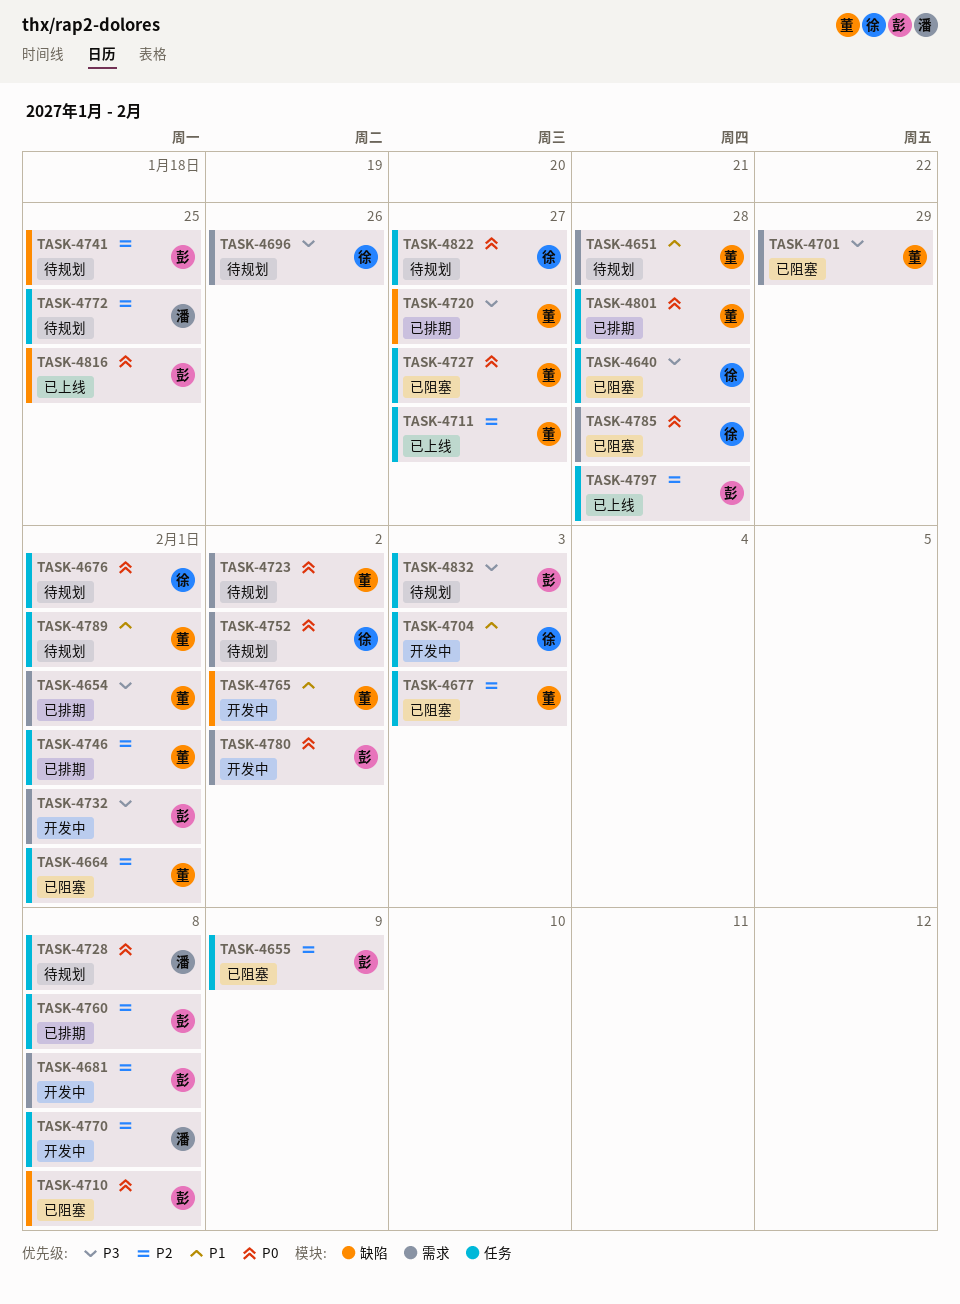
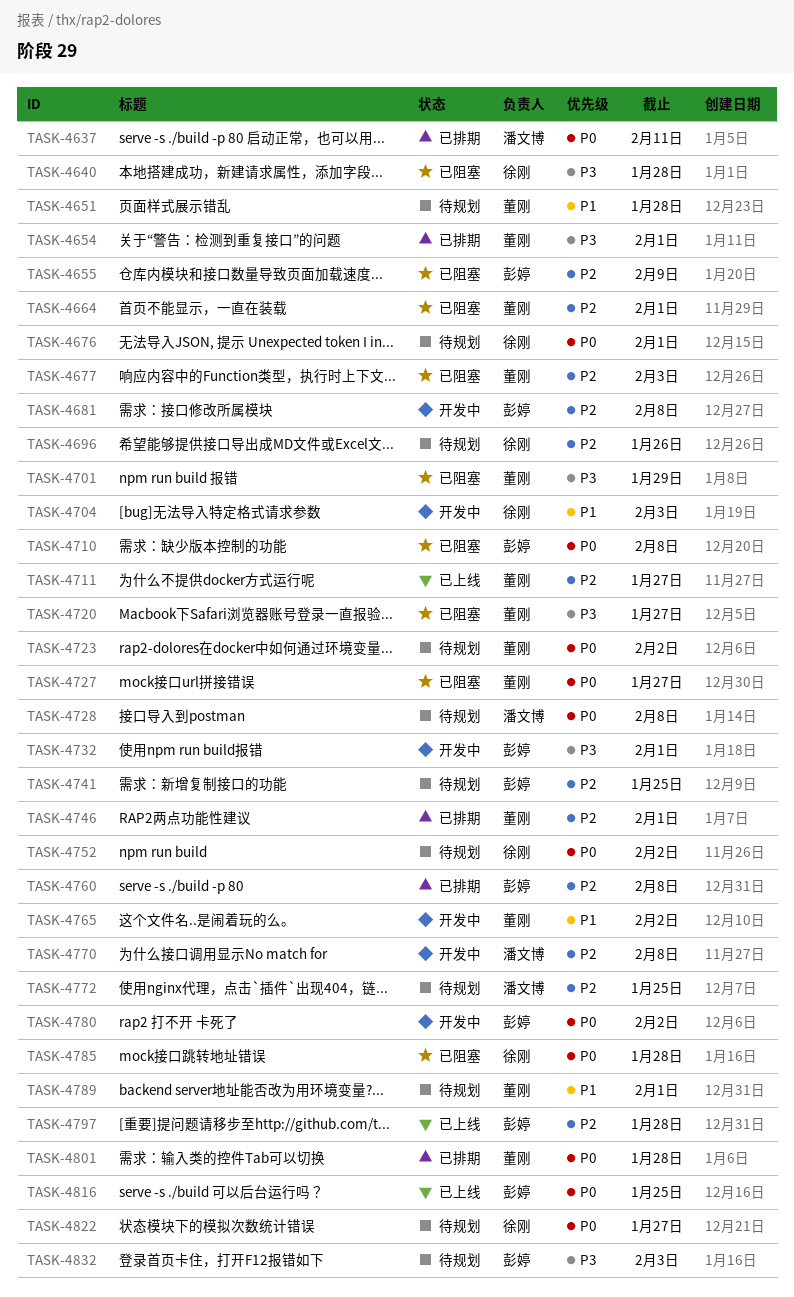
TASK-4637: none -> present
TASK-4696, priority: P3 -> P2
TASK-4720, status: 已排期 -> 已阻塞

